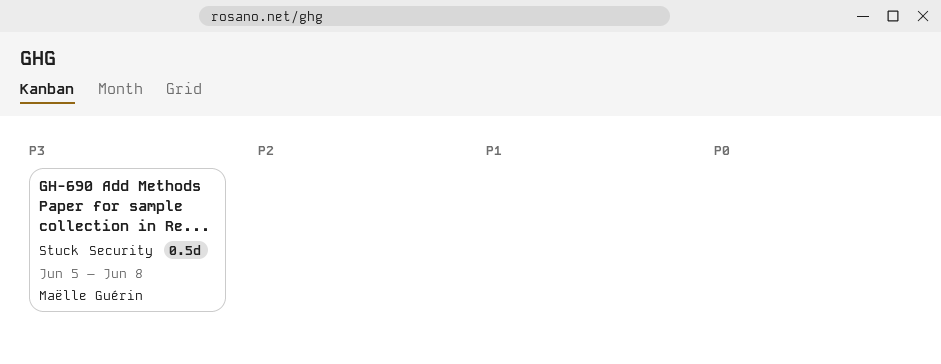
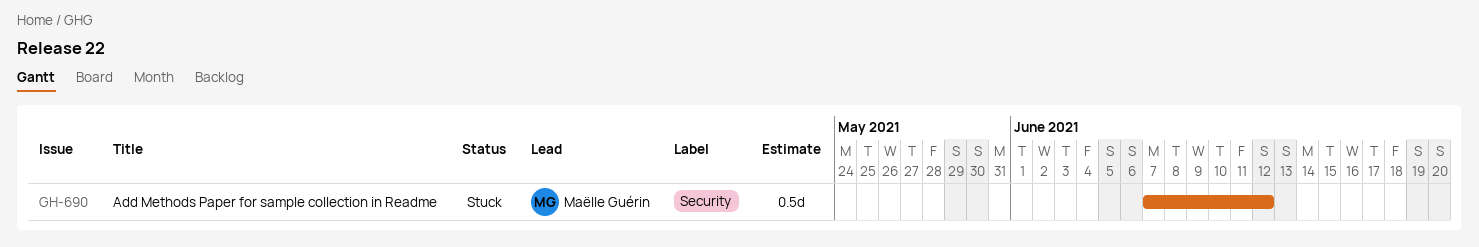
GH-690, start: Jun 5 -> Jun 7
GH-690, due: Jun 8 -> Jun 12

